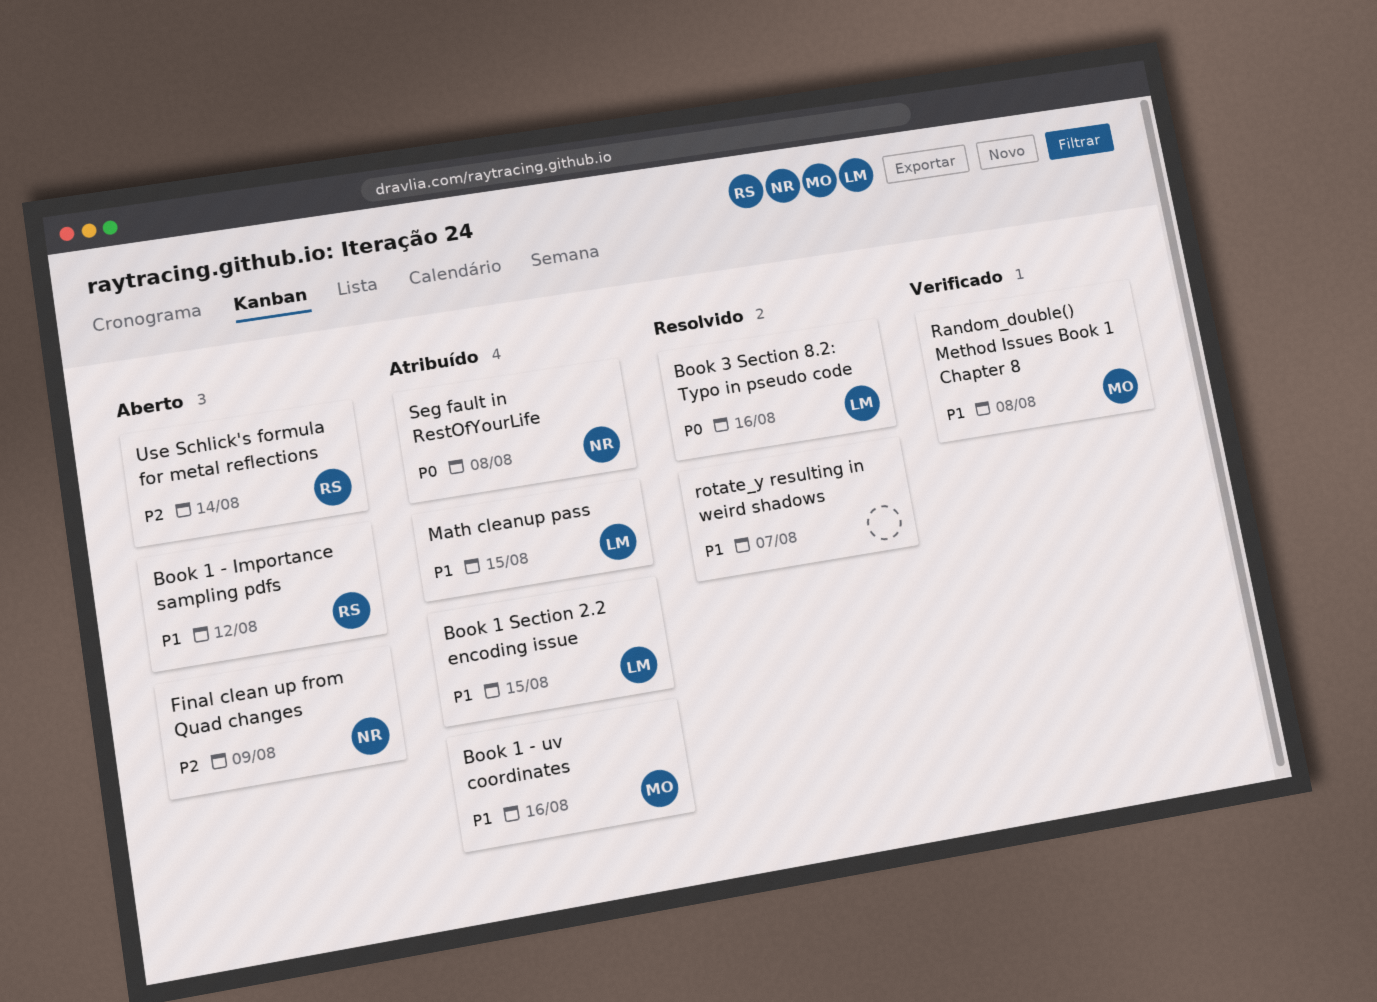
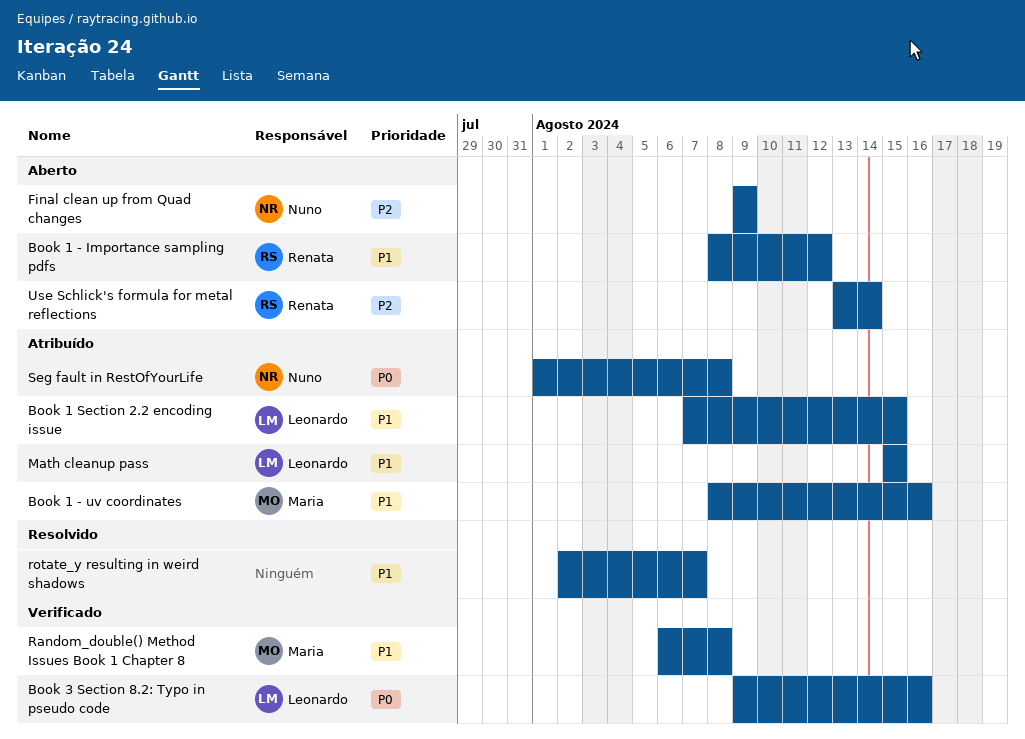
Book 3 Section 8.2: Typo in pseudo code, status: Resolvido -> Verificado

